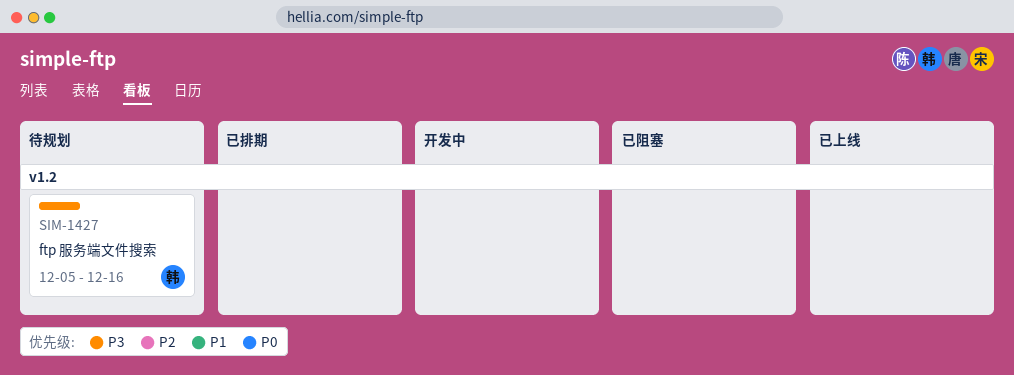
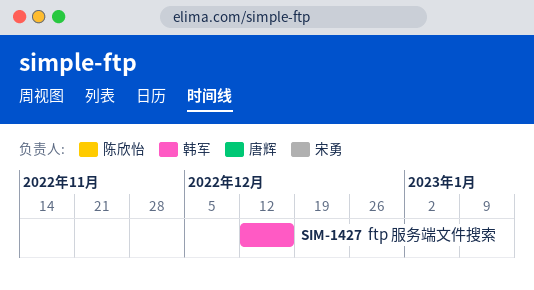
SIM-1427, start: Dec 5 -> Dec 12

